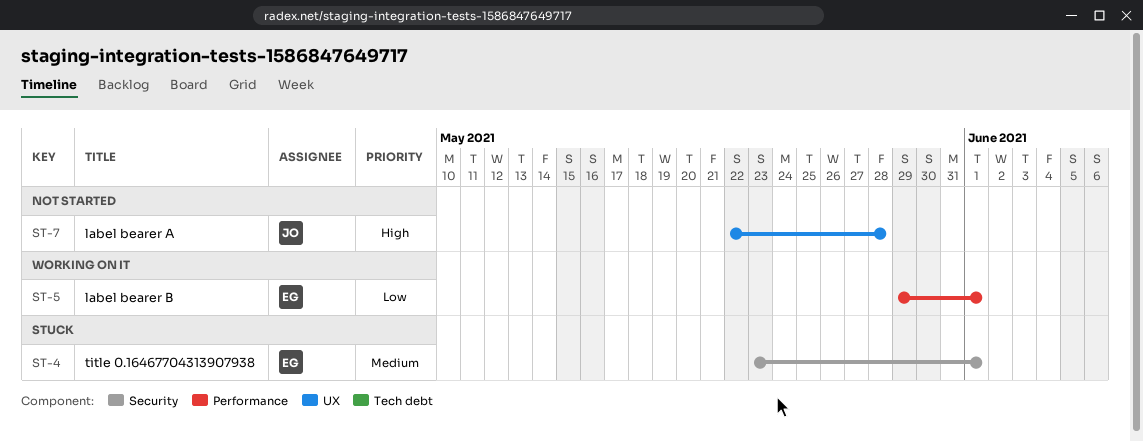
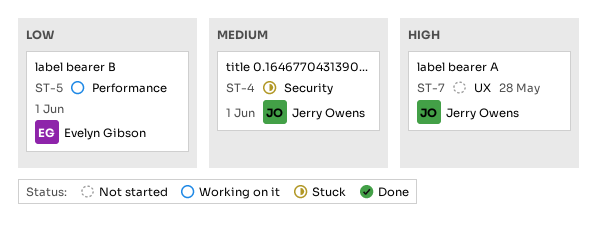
ST-4, owner: Evelyn Gibson -> Jerry Owens

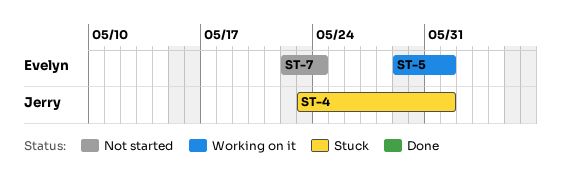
ST-7, owner: Jerry Owens -> Evelyn Gibson
ST-7, due: May 28 -> May 24

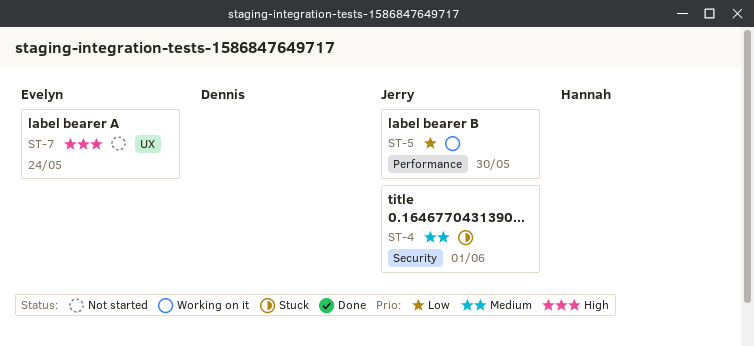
ST-5, owner: Evelyn -> Jerry
ST-5, due: Jun 1 -> May 30

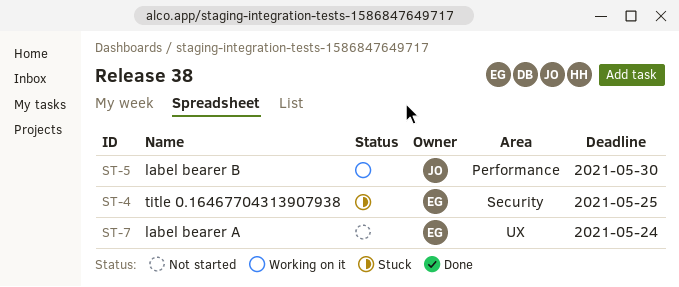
ST-4, owner: Jerry -> Evelyn
ST-4, due: Jun 1 -> May 25

